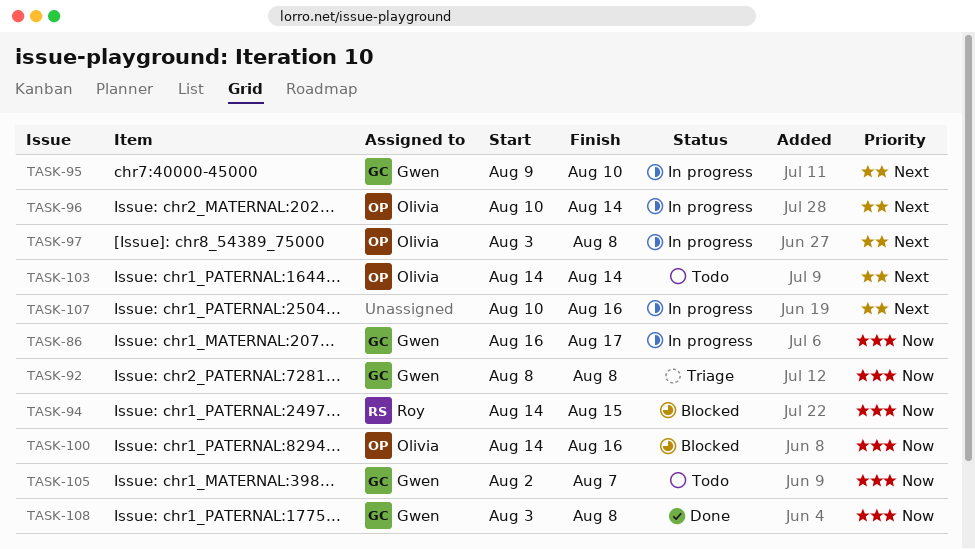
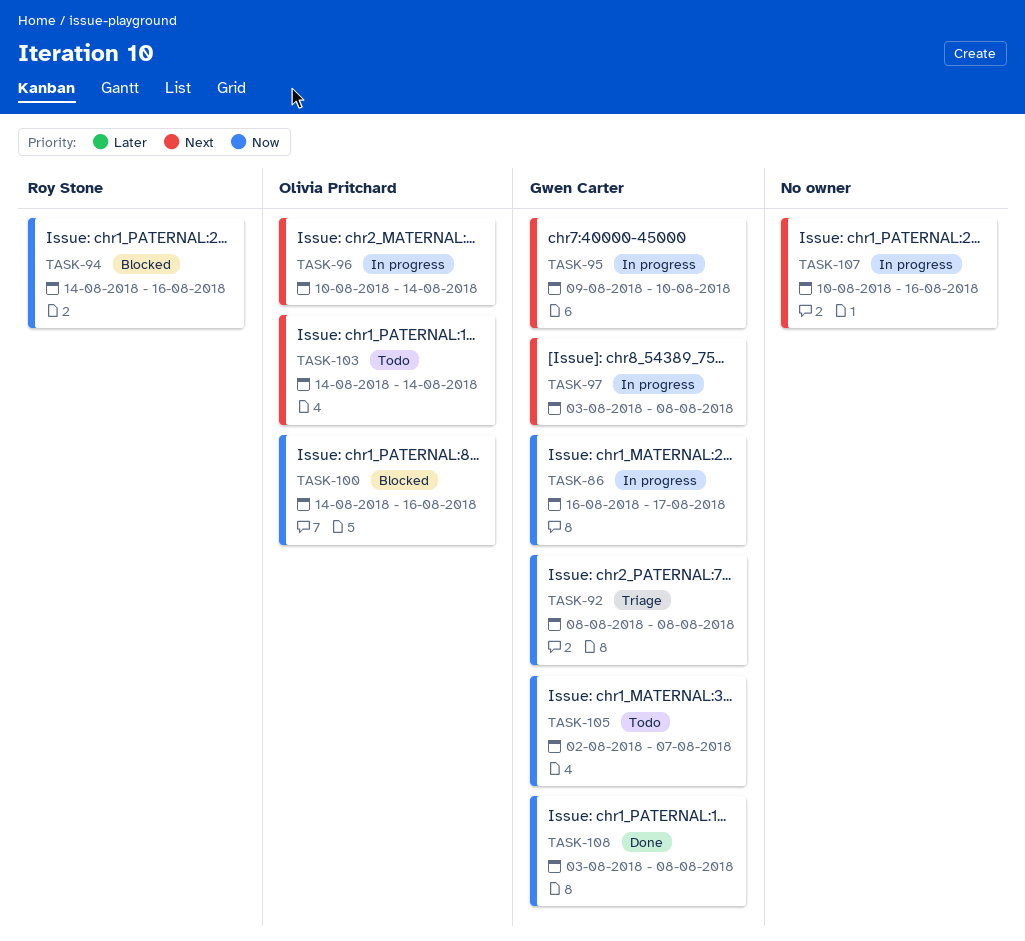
TASK-94, due: Aug 15 -> Aug 16
TASK-97, owner: Olivia Pritchard -> Gwen Carter

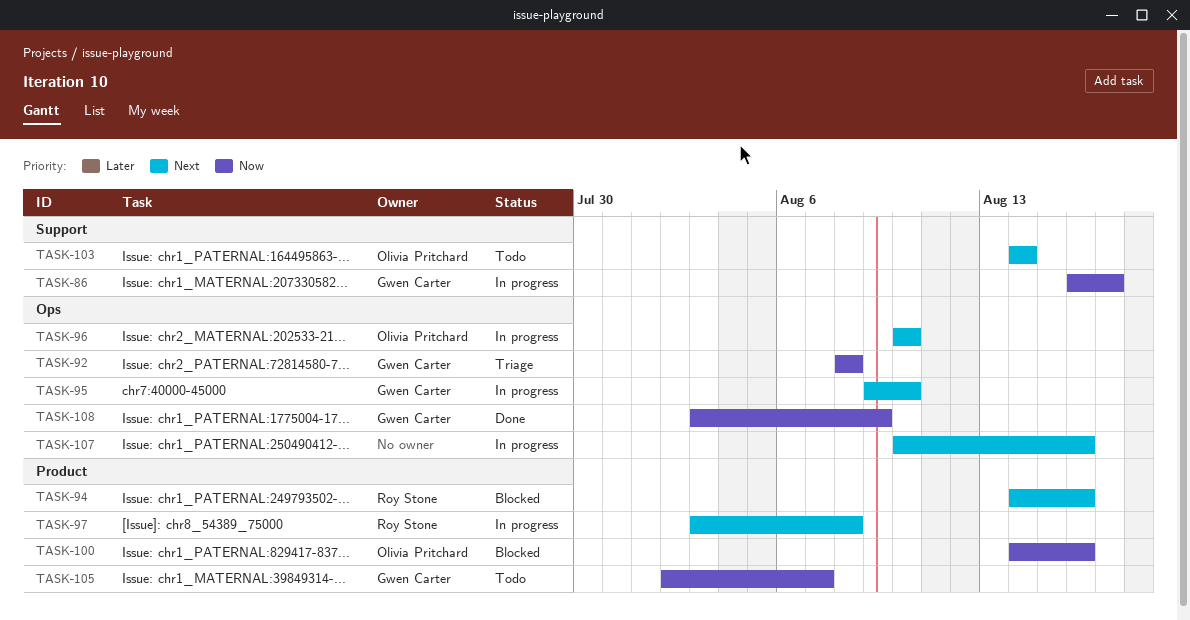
TASK-94, priority: Now -> Next
TASK-96, due: Aug 14 -> Aug 10
TASK-97, owner: Gwen Carter -> Roy Stone
TASK-108, due: Aug 8 -> Aug 9

